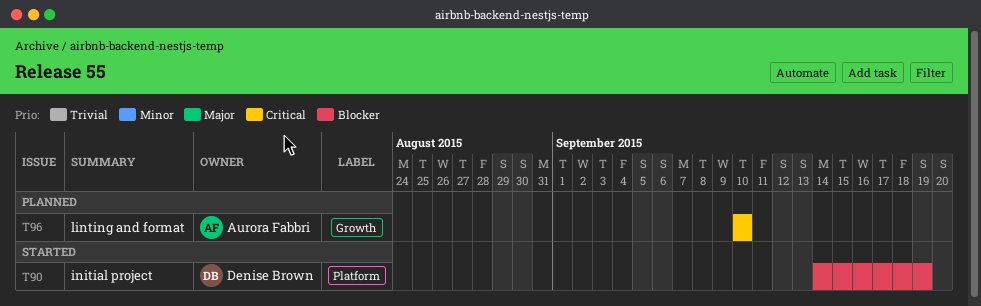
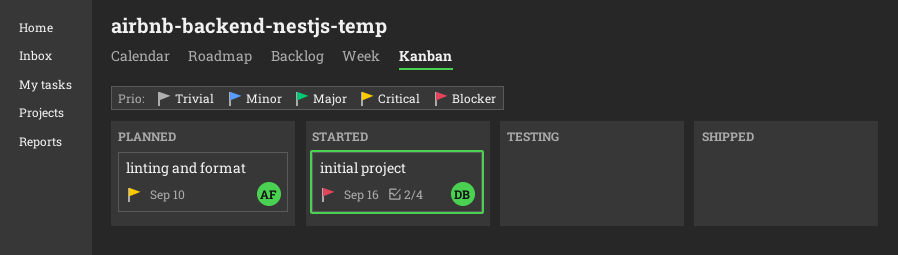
initial project, due: Sep 19 -> Sep 16

